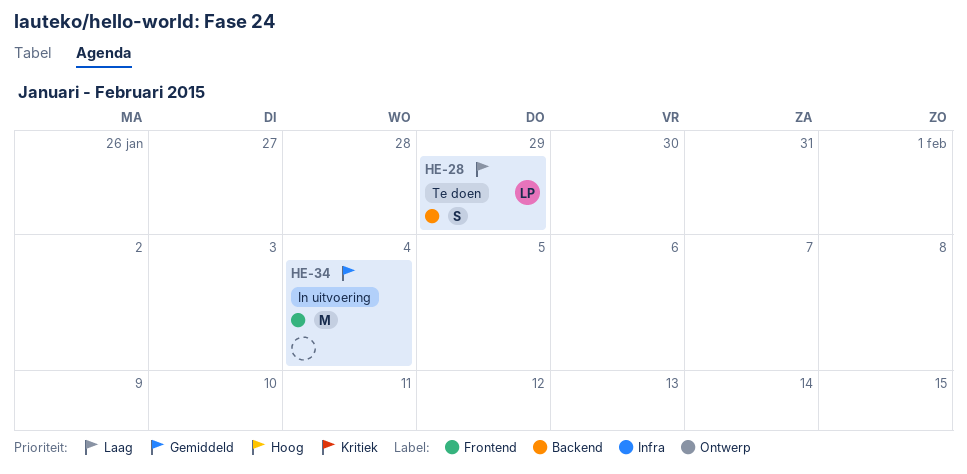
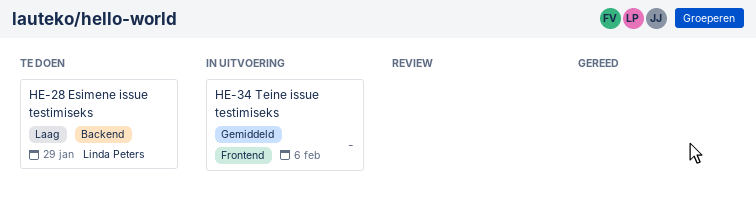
HE-34, due: Feb 4 -> Feb 6

